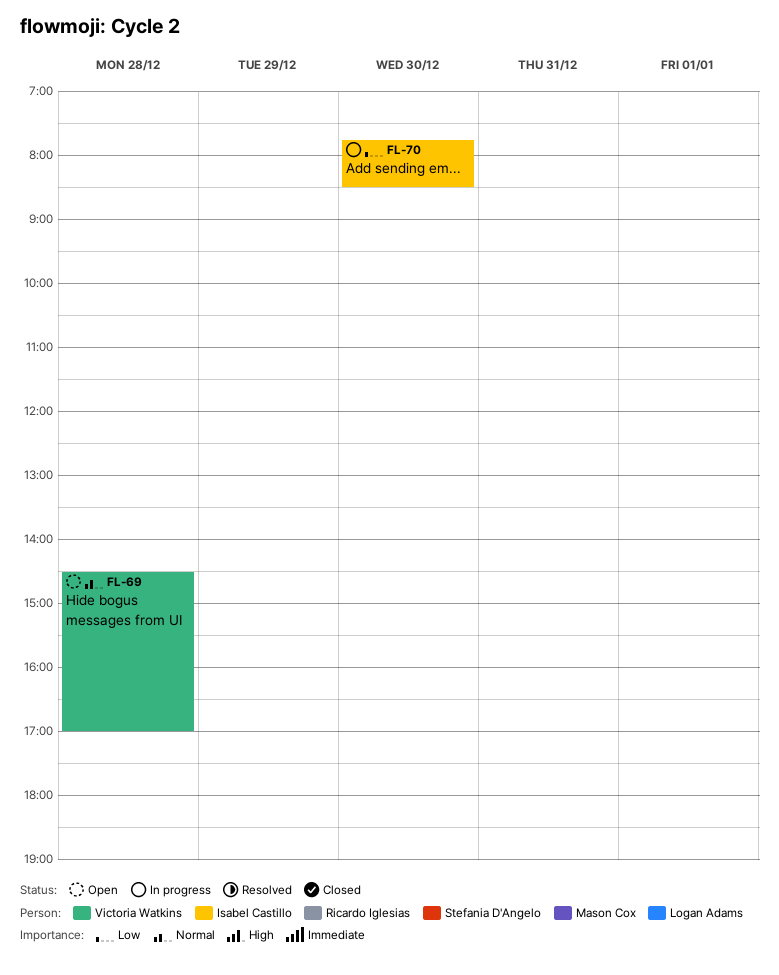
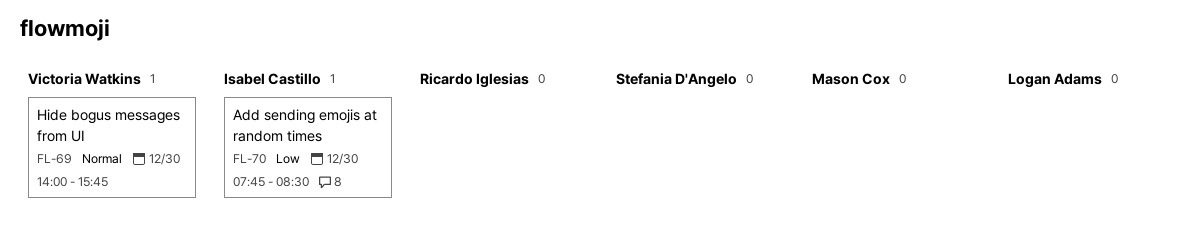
FL-69, day: Dec 28 -> Dec 30
FL-69, begins: 14:30 -> 14:00
FL-69, ends: 17:00 -> 15:45

